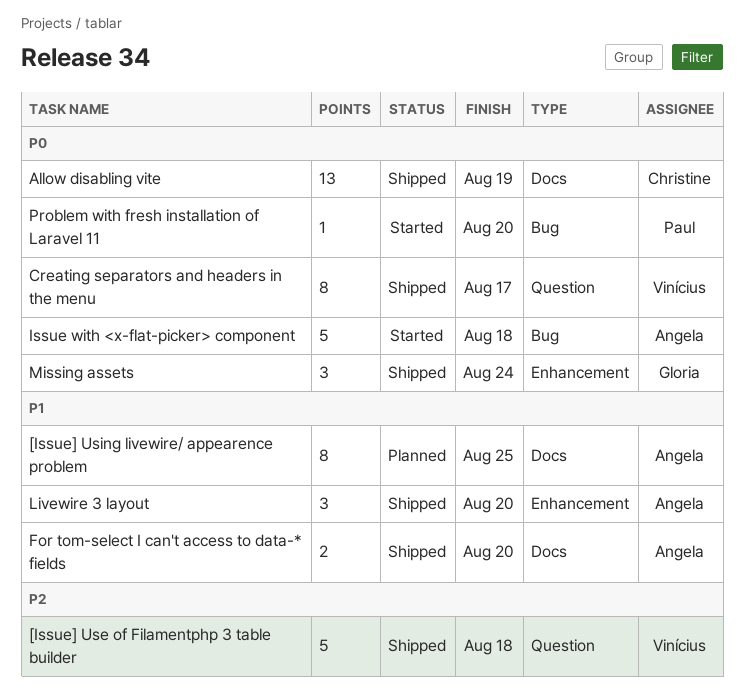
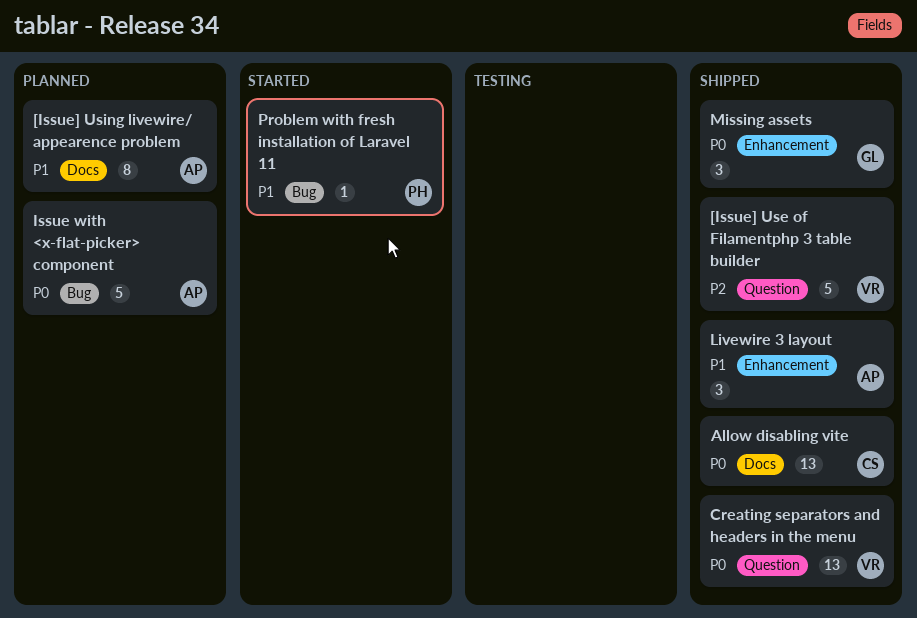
Creating separators and headers in the menu, estimate: 8 -> 13
For tom-select I can't access to data-* fields: present -> none
Issue with <x-flat-picker> component, status: Started -> Planned
Problem with fresh installation of Laravel 11, priority: P0 -> P1

